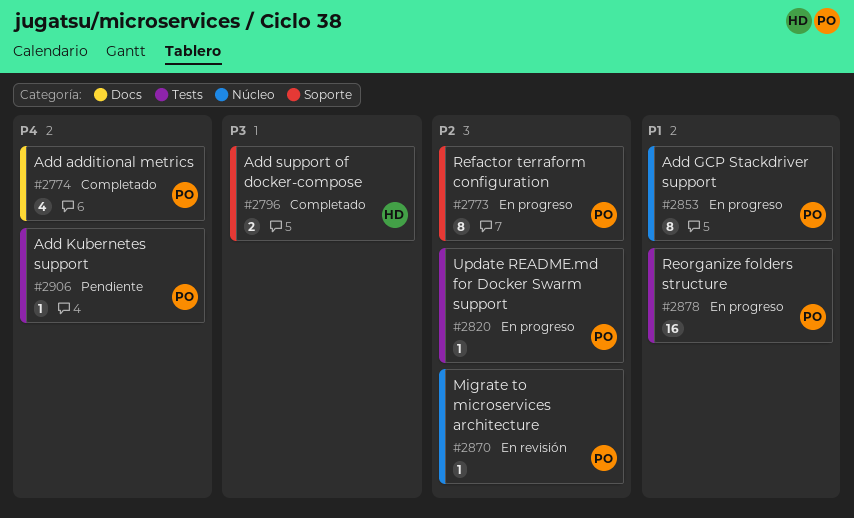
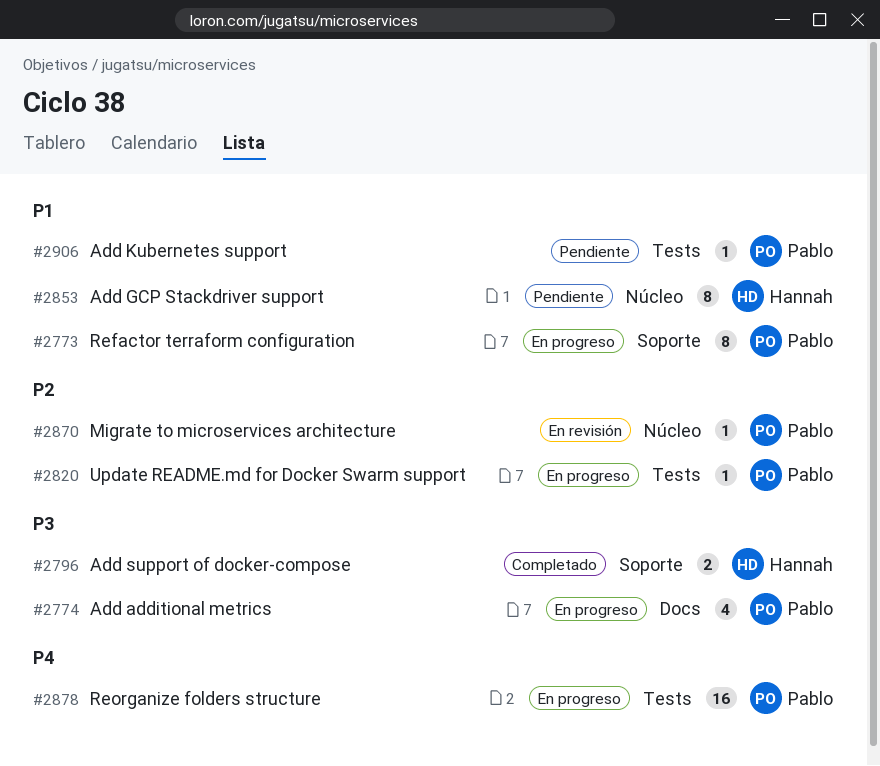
#2773, priority: P2 -> P1
#2774, status: Completado -> En progreso
#2774, priority: P4 -> P3
#2853, status: En progreso -> Pendiente
#2853, owner: Pablo -> Hannah
#2878, priority: P1 -> P4
#2906, priority: P4 -> P1

